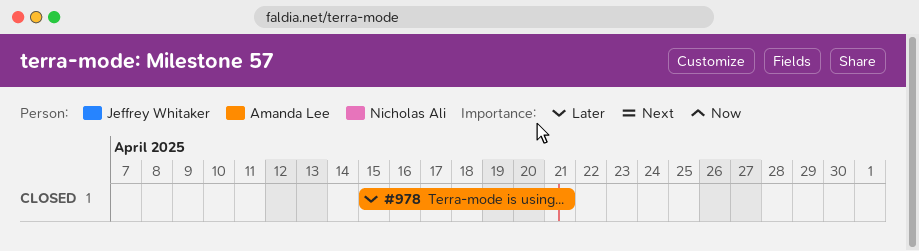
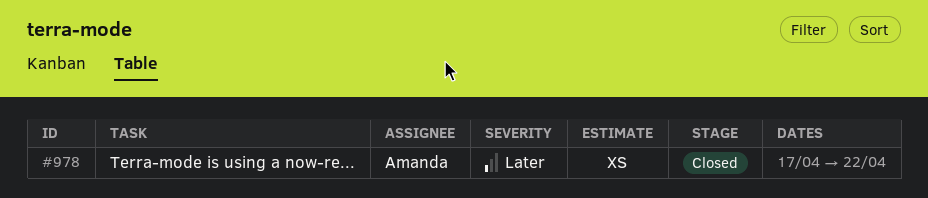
#978, start: Apr 15 -> Apr 17
#978, due: Apr 21 -> Apr 22

